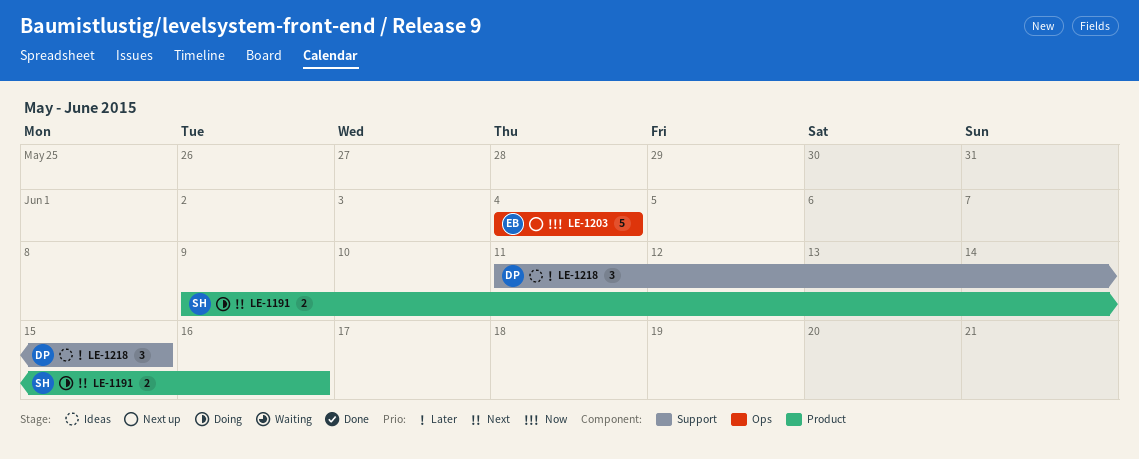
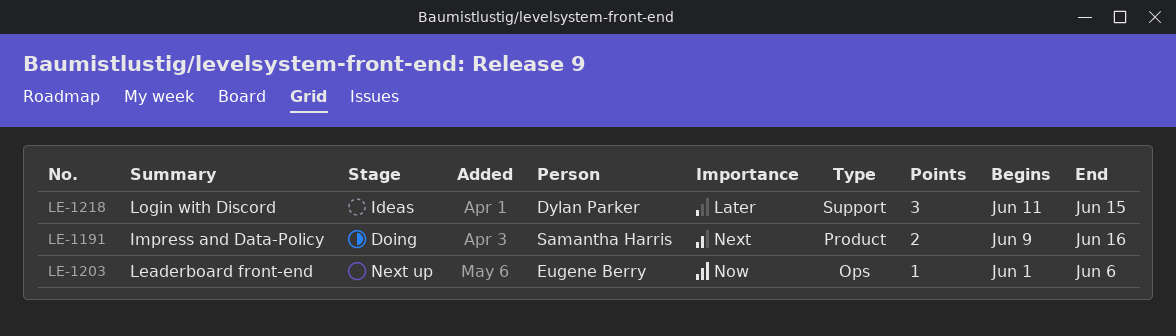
LE-1203, estimate: 5 -> 1
LE-1203, start: Jun 4 -> Jun 1
LE-1203, due: Jun 4 -> Jun 6

